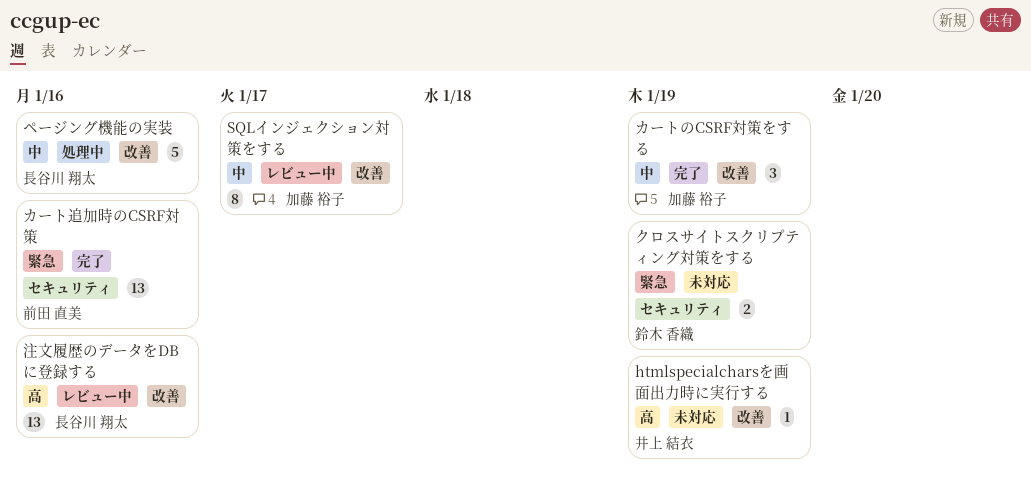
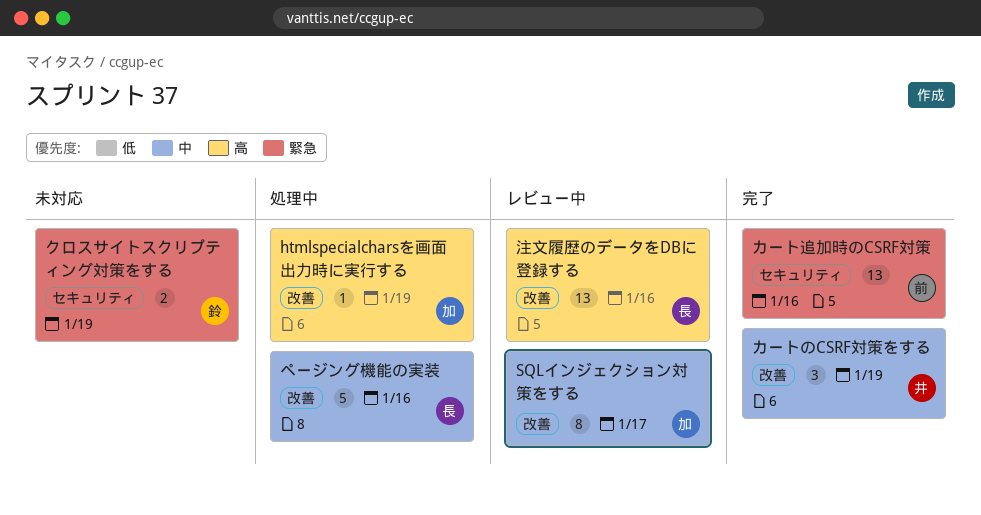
htmlspecialcharsを画面出力時に実行する, status: 未対応 -> 処理中
htmlspecialcharsを画面出力時に実行する, owner: 井上 結衣 -> 加藤 裕子
カートのCSRF対策をする, owner: 加藤 裕子 -> 井上 結衣

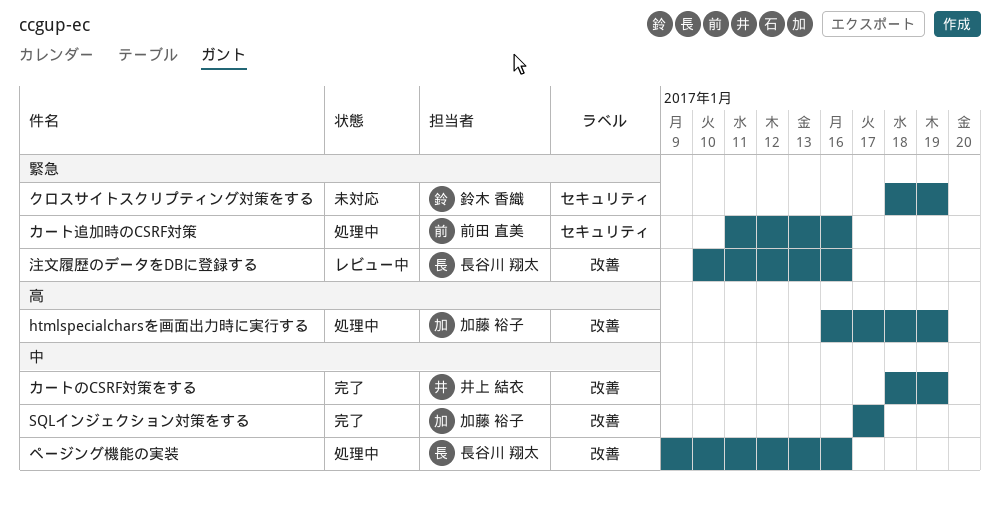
SQLインジェクション対策をする, status: レビュー中 -> 完了
カート追加時のCSRF対策, status: 完了 -> 処理中
注文履歴のデータをDBに登録する, priority: 高 -> 緊急

